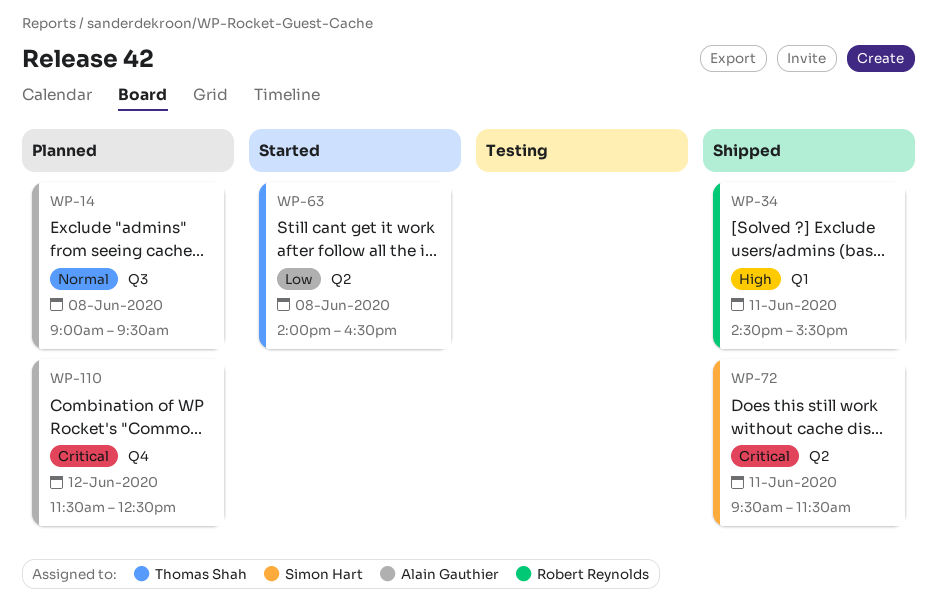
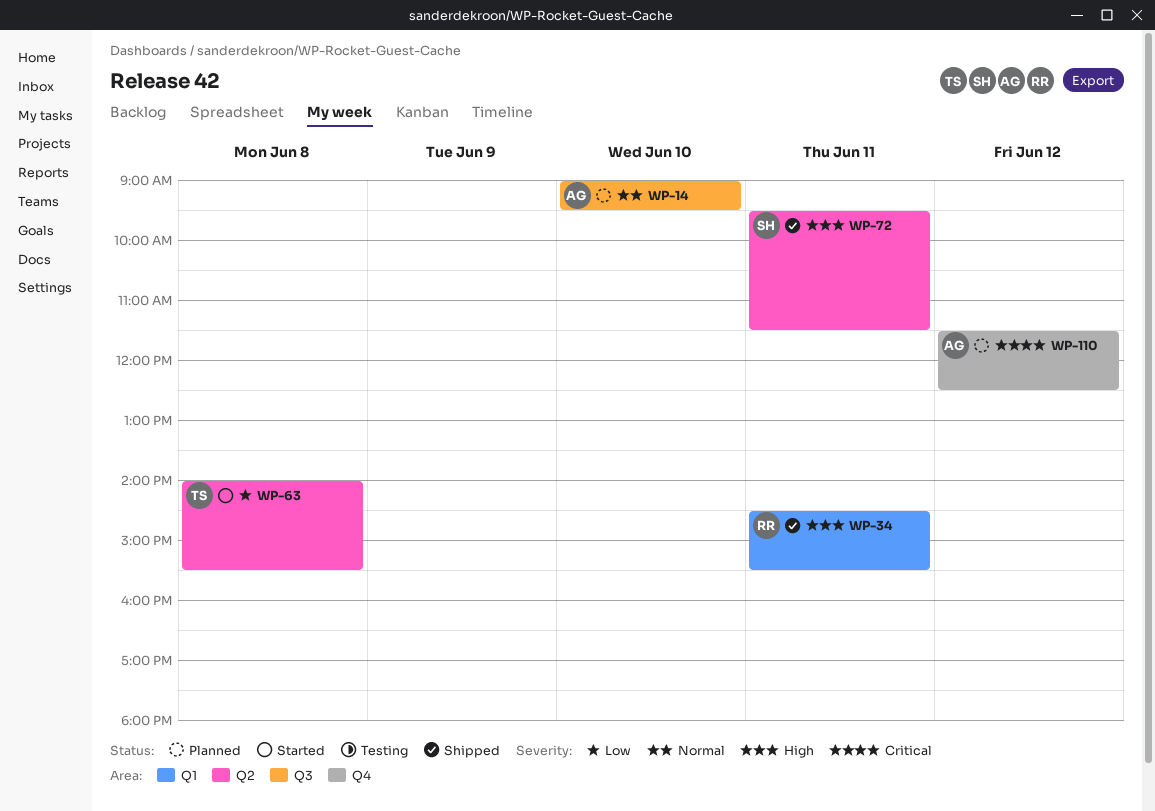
WP-14, day: Jun 8 -> Jun 10
WP-63, ends: 16:30 -> 15:30
WP-72, priority: Critical -> High

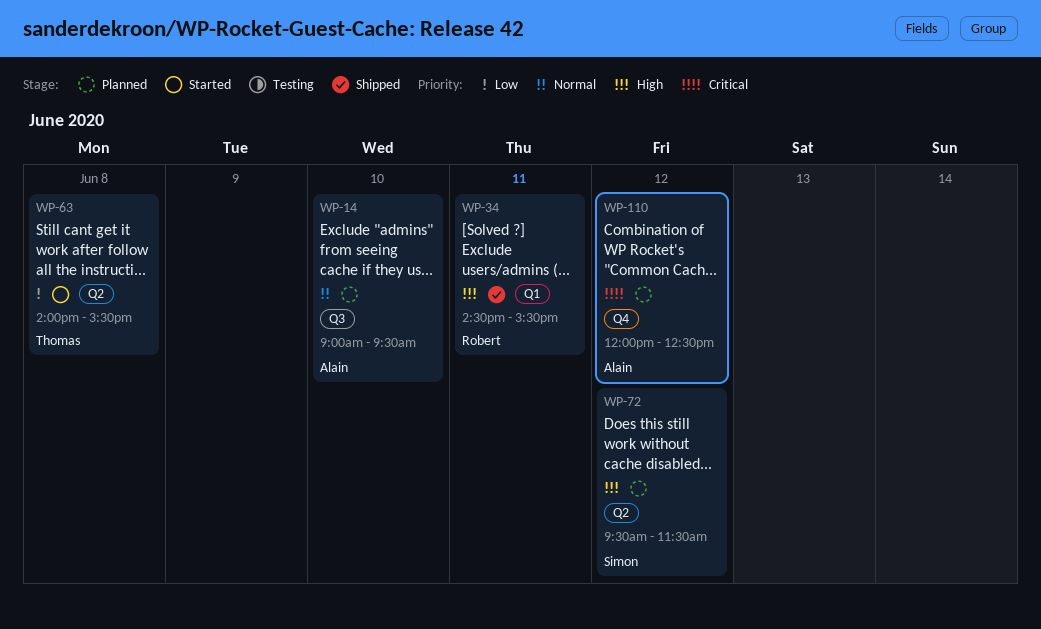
WP-72, status: Shipped -> Planned
WP-72, day: Jun 11 -> Jun 12
WP-110, begins: 11:30 -> 12:00

